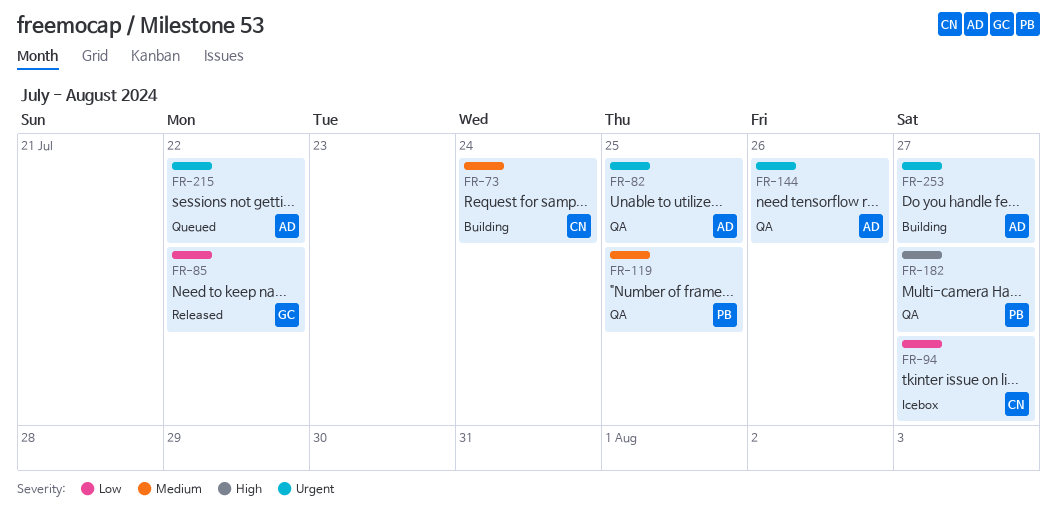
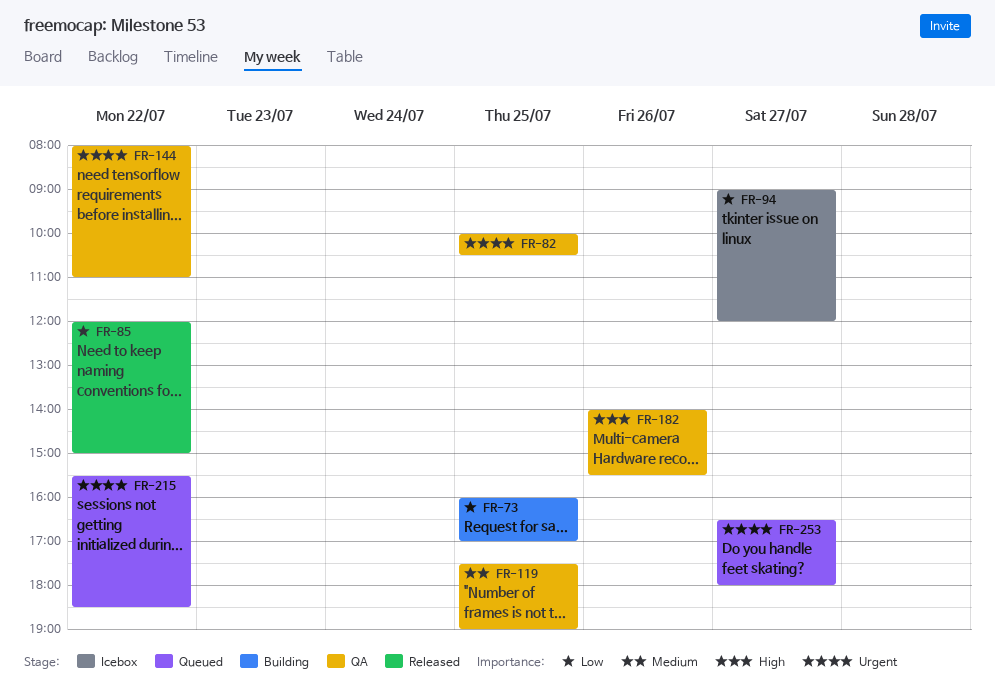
FR-73, priority: Medium -> Low
FR-73, day: Jul 24 -> Jul 25
FR-144, day: Jul 26 -> Jul 22
FR-182, day: Jul 27 -> Jul 26
FR-253, status: Building -> Queued

